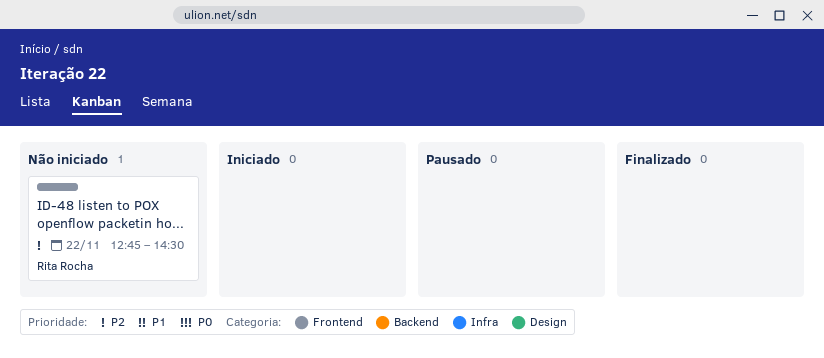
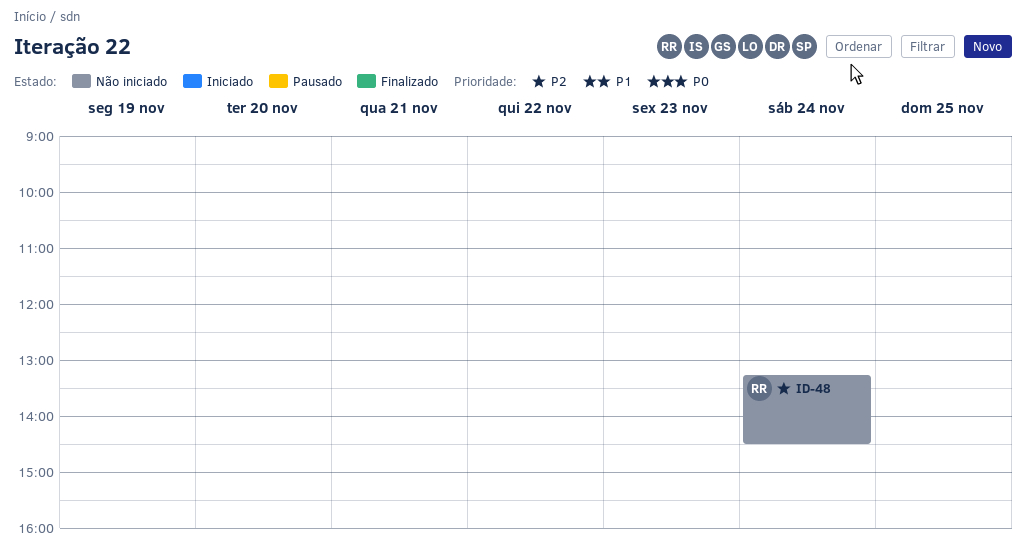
ID-48, day: Nov 22 -> Nov 24
ID-48, begins: 12:45 -> 13:15

